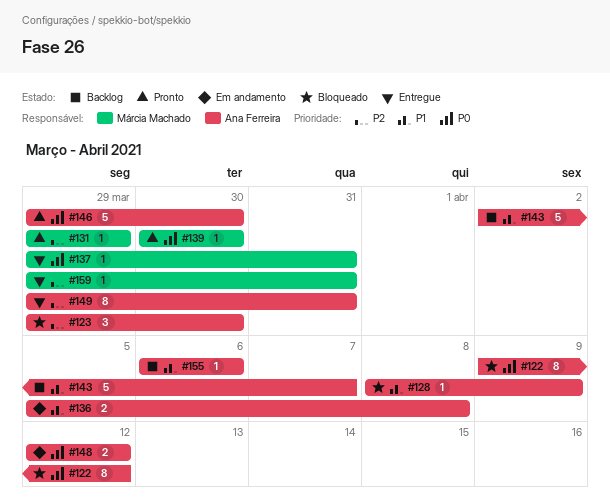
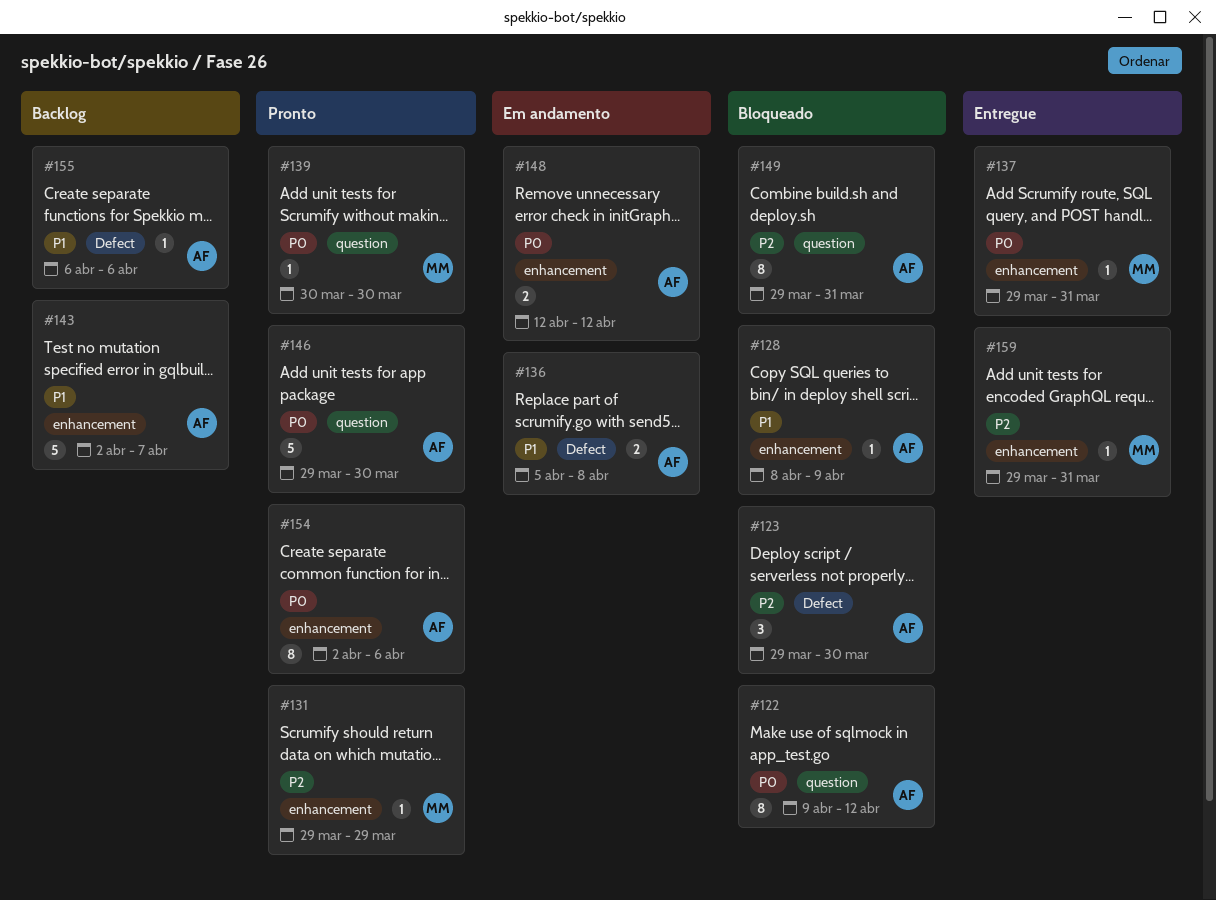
#149, status: Entregue -> Bloqueado
#154: none -> present

